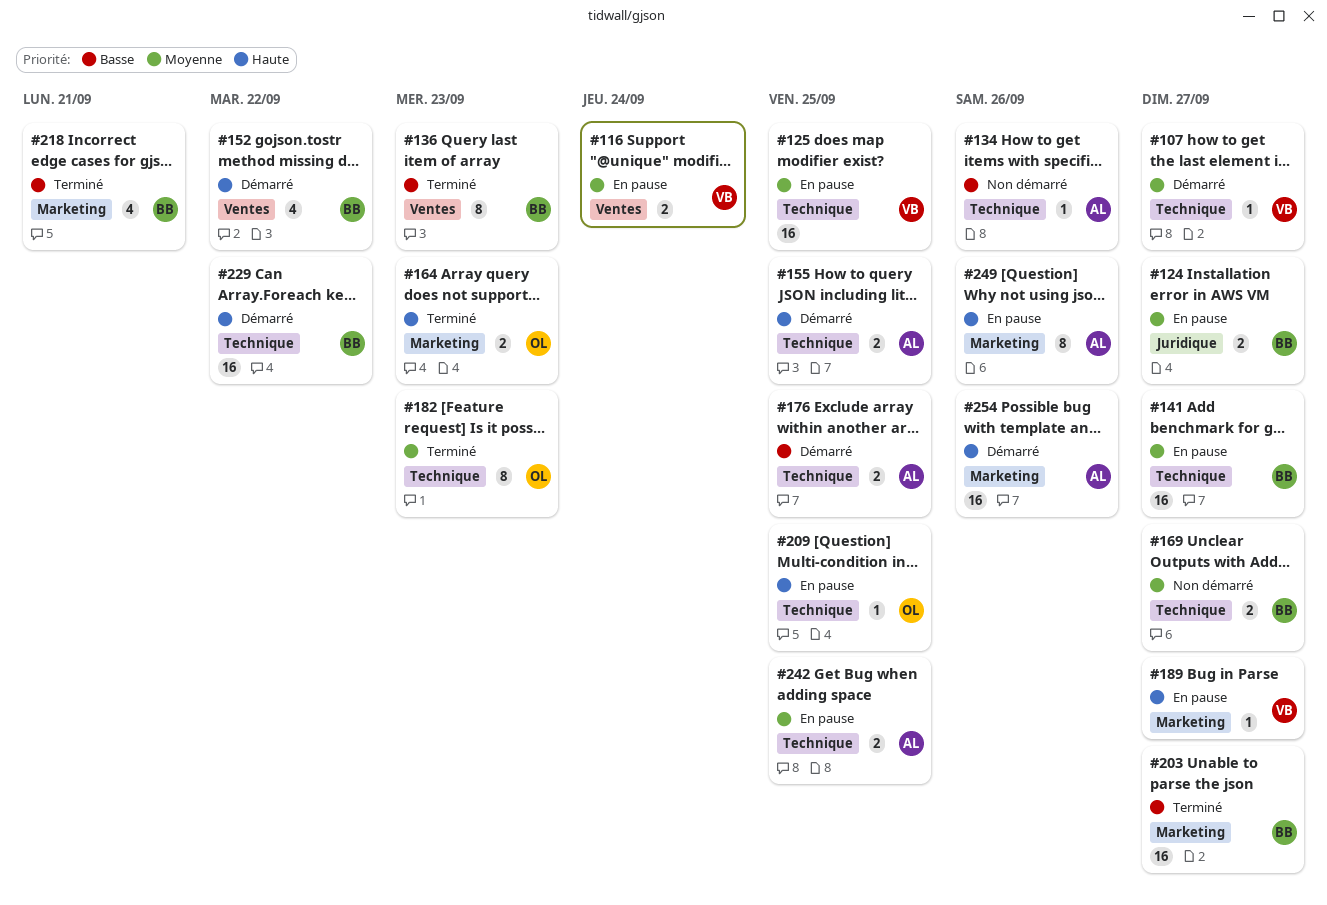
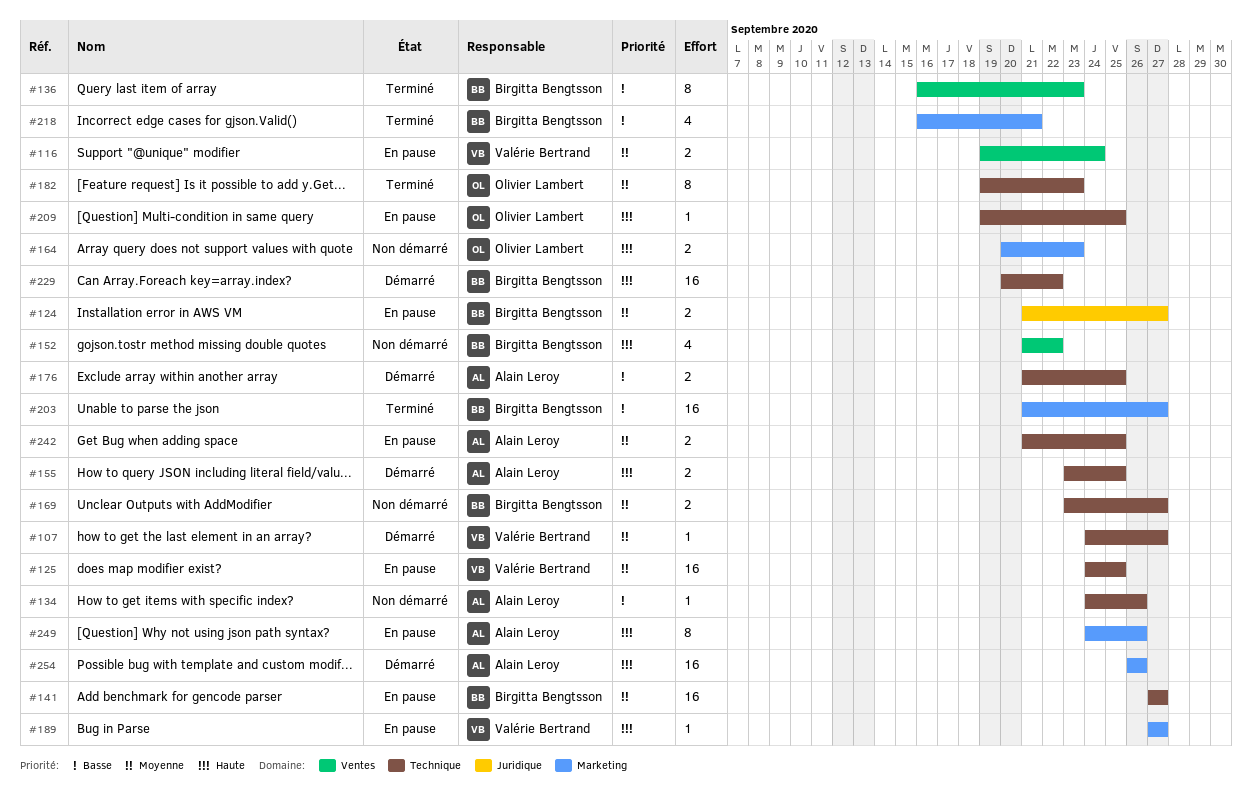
#152, status: Démarré -> Non démarré
#164, status: Terminé -> Non démarré

